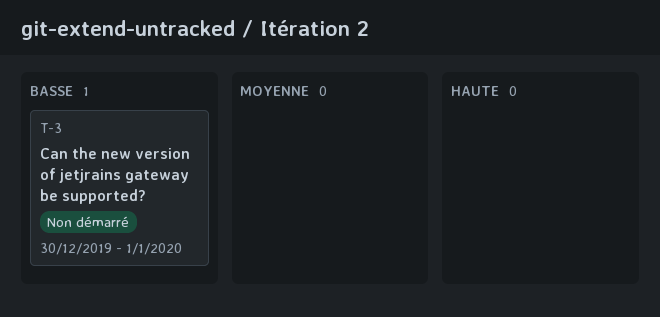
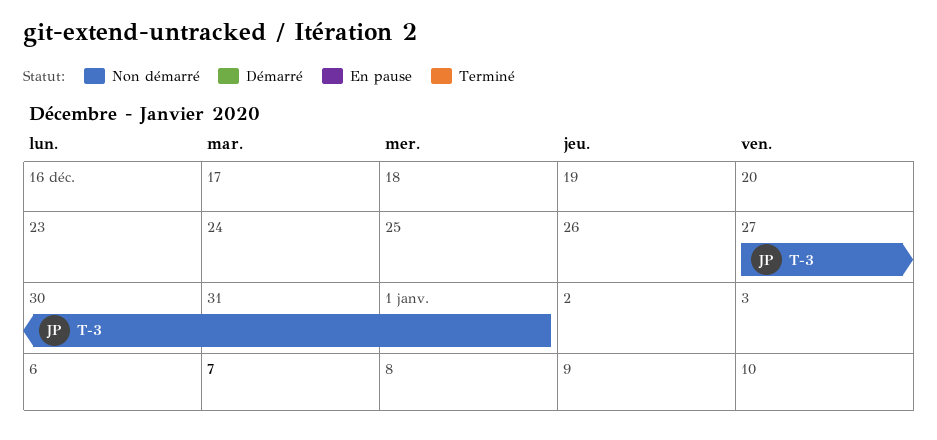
T-3, start: Dec 30 -> Dec 27

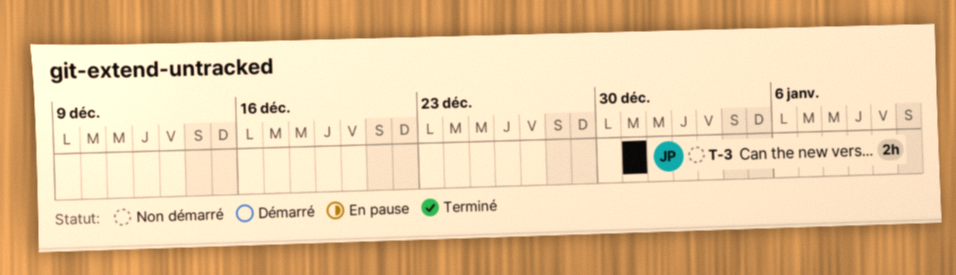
T-3, start: Dec 27 -> Dec 31
T-3, due: Jan 1 -> Dec 31

